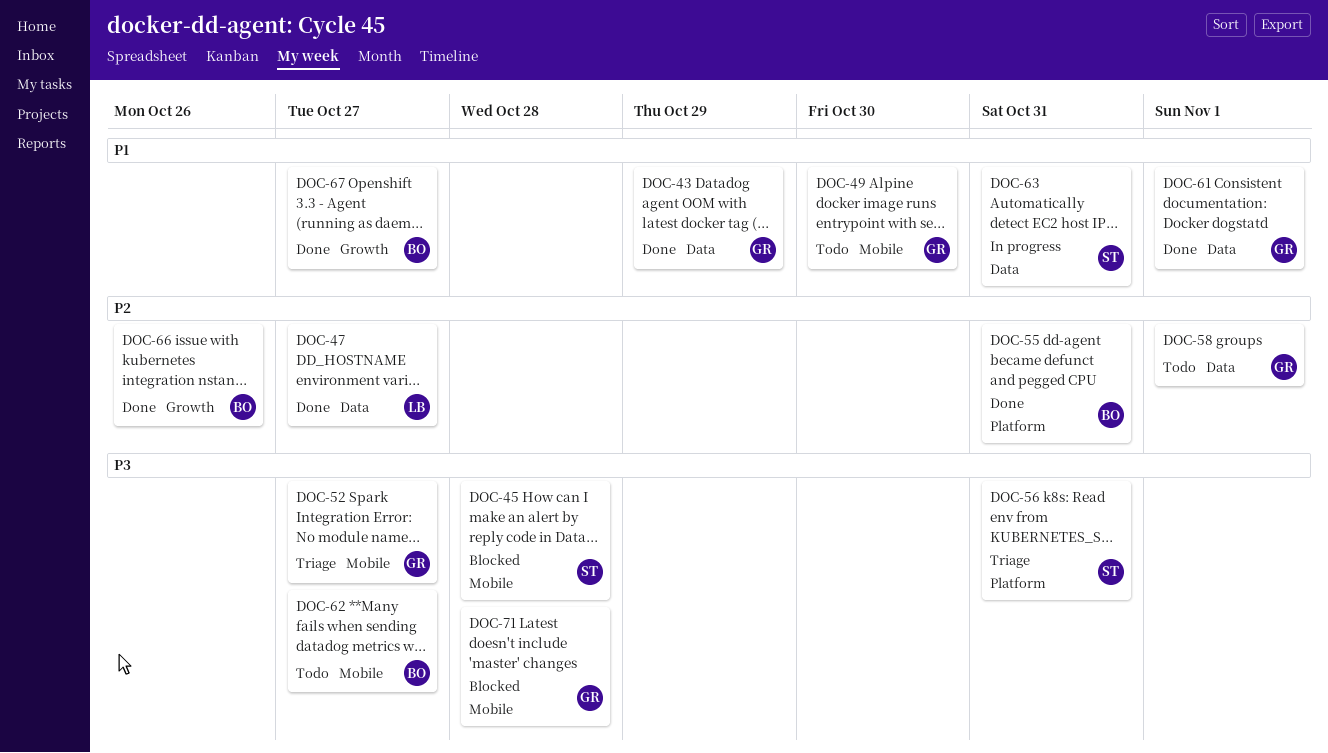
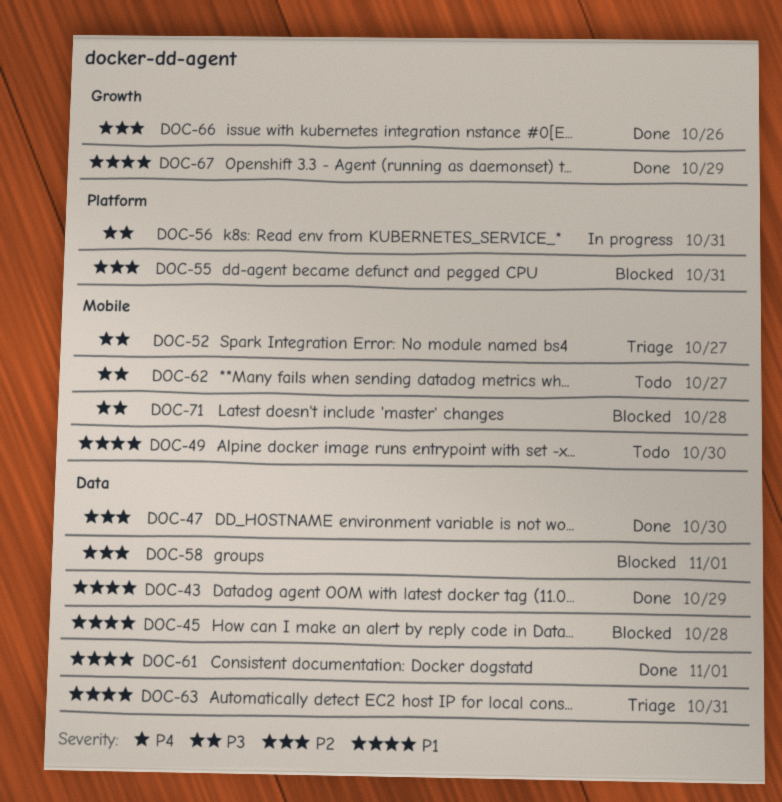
DOC-45, priority: P3 -> P1
DOC-45, label: Mobile -> Data
DOC-47, due: Oct 27 -> Oct 30
DOC-55, status: Done -> Blocked
DOC-56, status: Triage -> In progress
DOC-58, status: Todo -> Blocked
DOC-63, status: In progress -> Triage
DOC-67, due: Oct 27 -> Oct 29

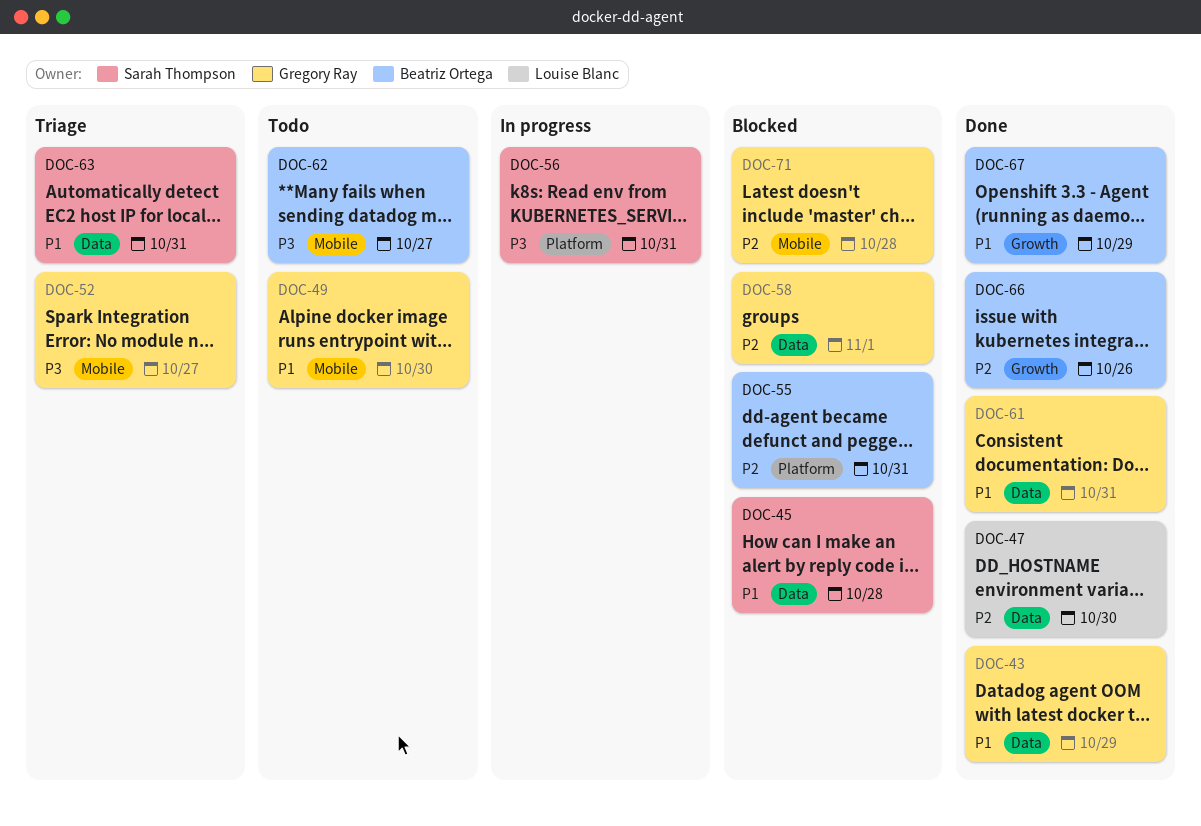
DOC-61, due: Nov 1 -> Oct 31
DOC-71, priority: P3 -> P2

